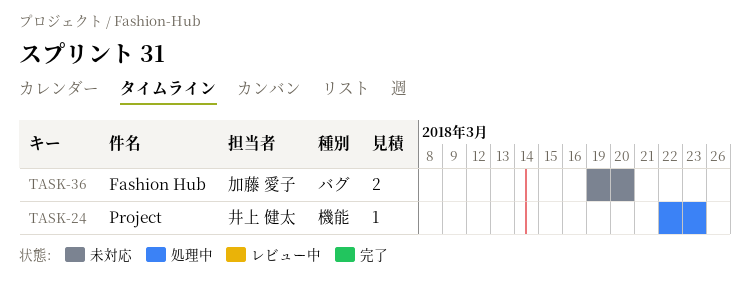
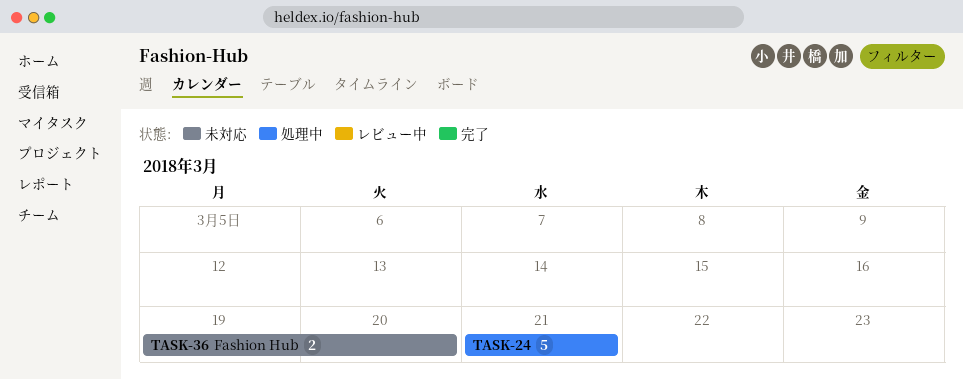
TASK-24, estimate: 1 -> 5
TASK-24, start: Mar 22 -> Mar 21
TASK-24, due: Mar 23 -> Mar 21

